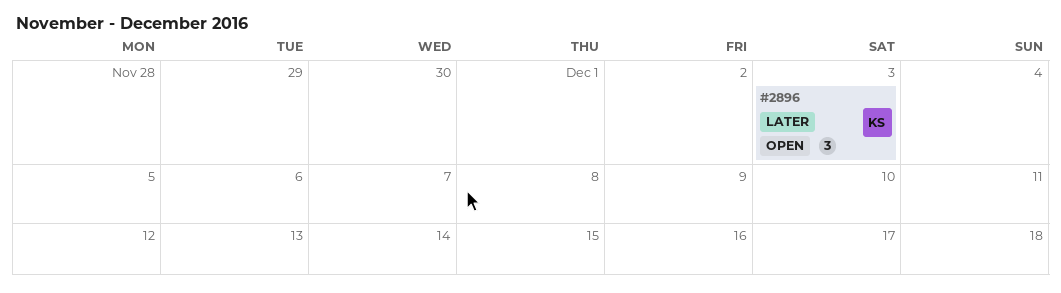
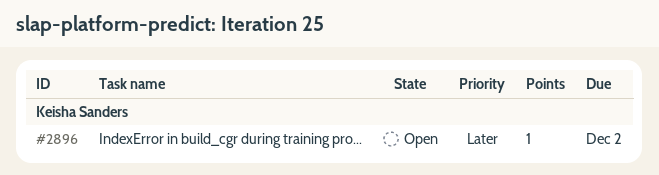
#2896, estimate: 3 -> 1
#2896, due: Dec 3 -> Dec 2

